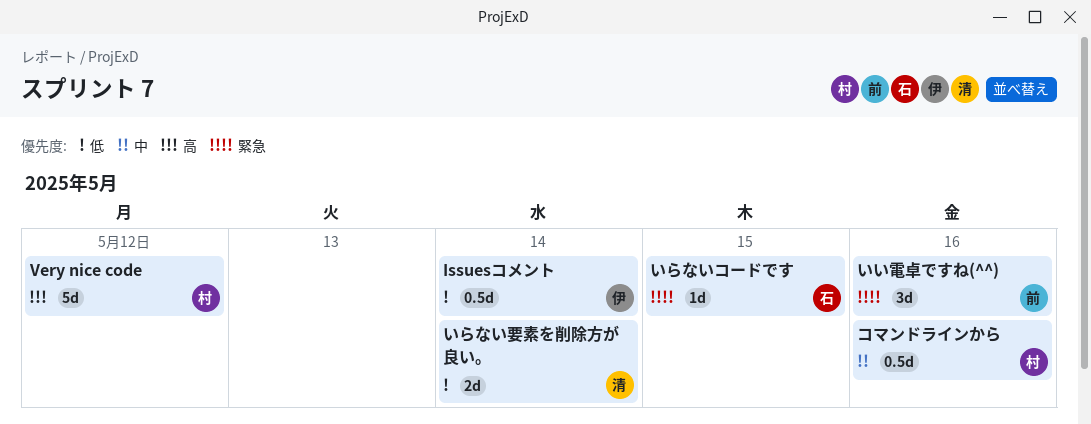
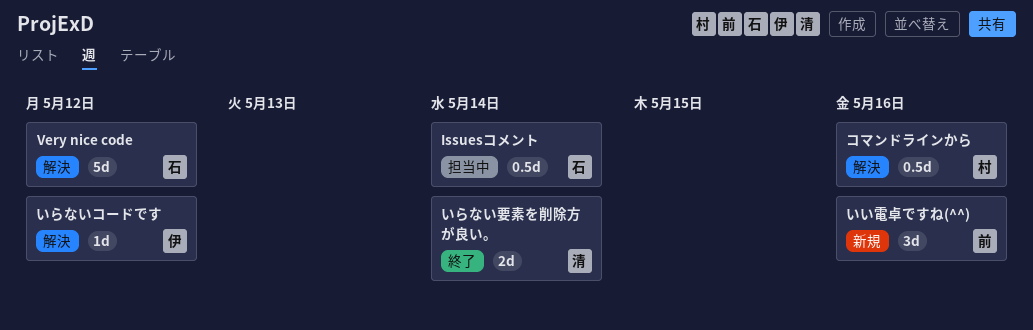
Issuesコメント, owner: 伊 -> 石
Very nice code, owner: 村 -> 石
いらないコードです, owner: 石 -> 伊
いらないコードです, due: May 15 -> May 12

